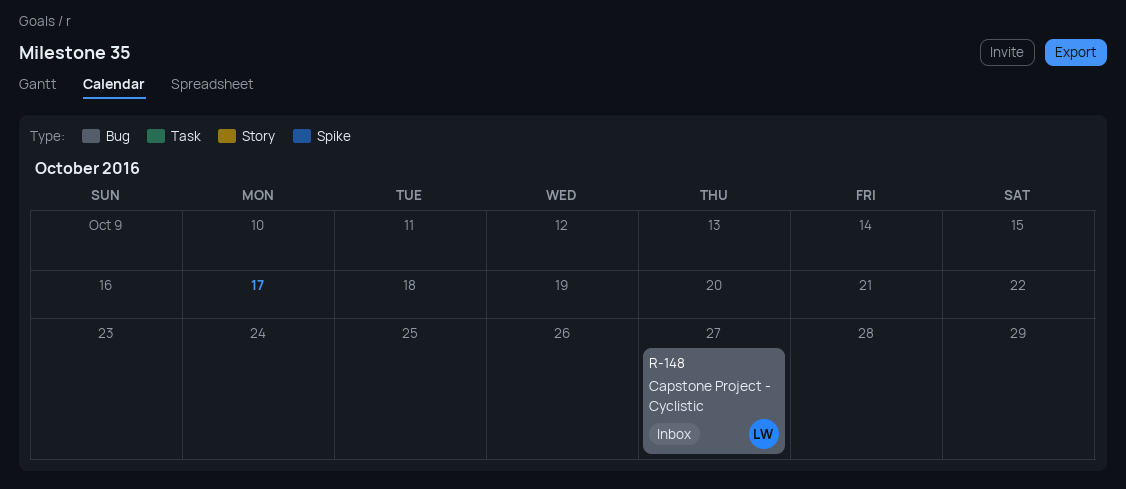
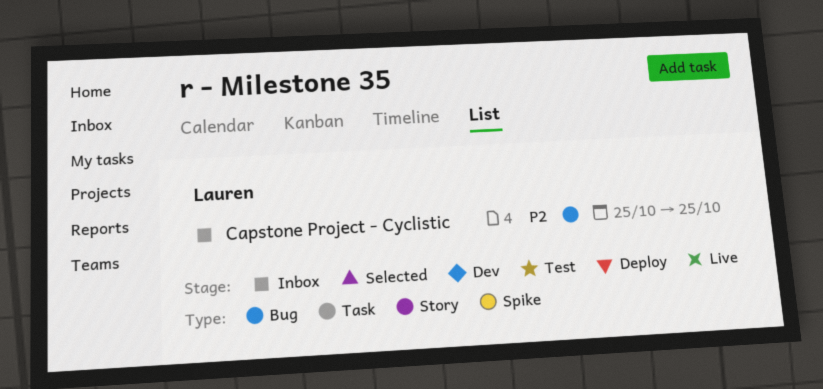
Capstone Project - Cyclistic, due: Oct 27 -> Oct 25

